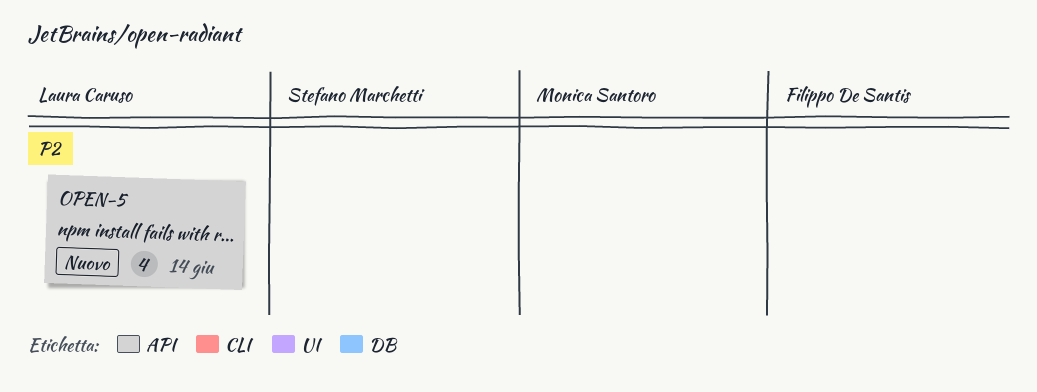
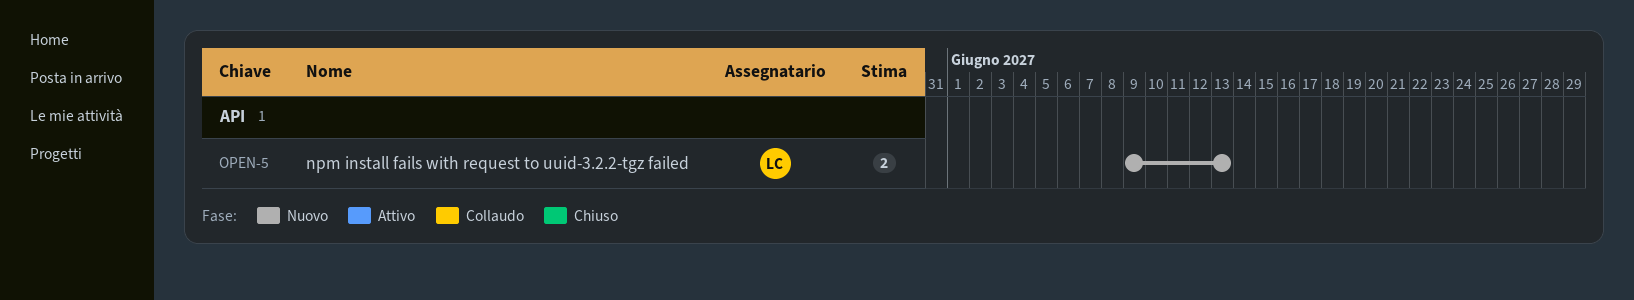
OPEN-5, estimate: 4 -> 2
OPEN-5, due: Jun 14 -> Jun 13

